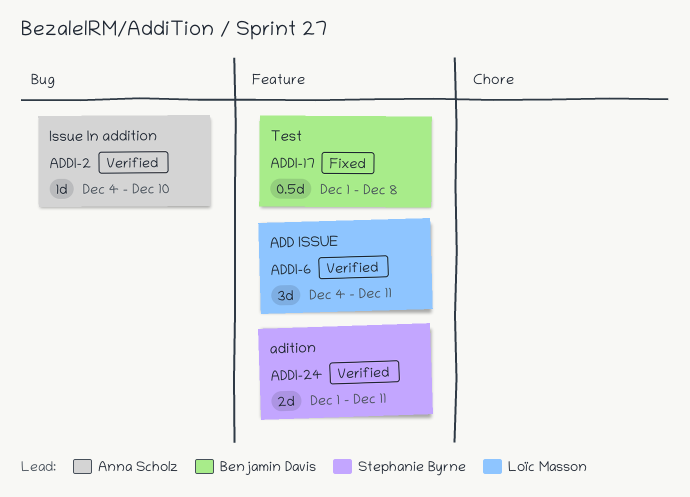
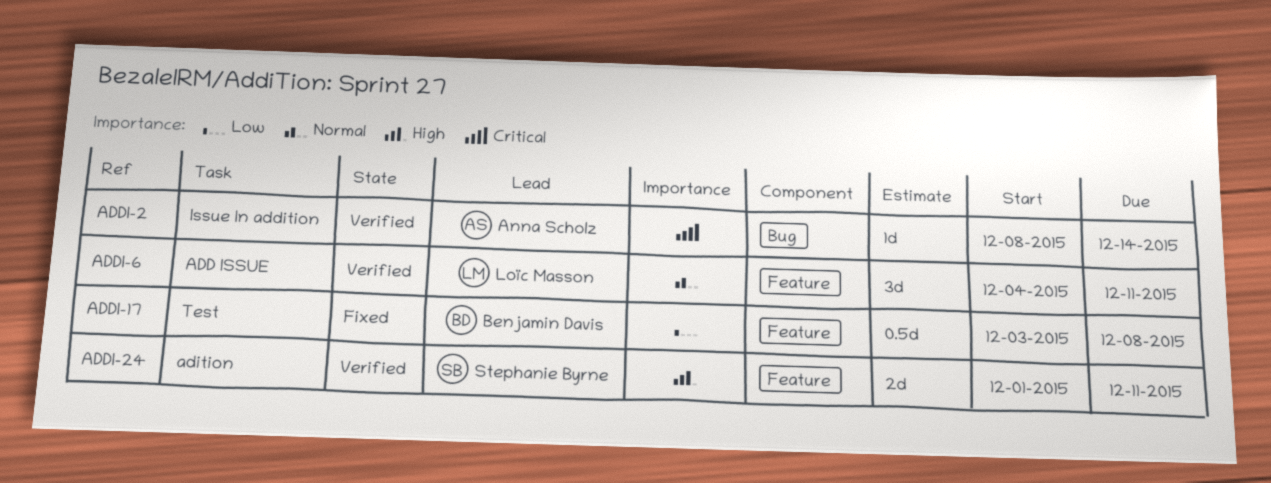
ADDI-2, start: Dec 4 -> Dec 8
ADDI-2, due: Dec 10 -> Dec 14
ADDI-17, start: Dec 1 -> Dec 3

